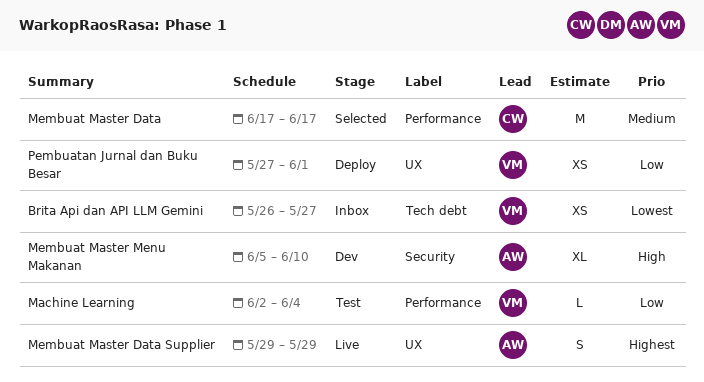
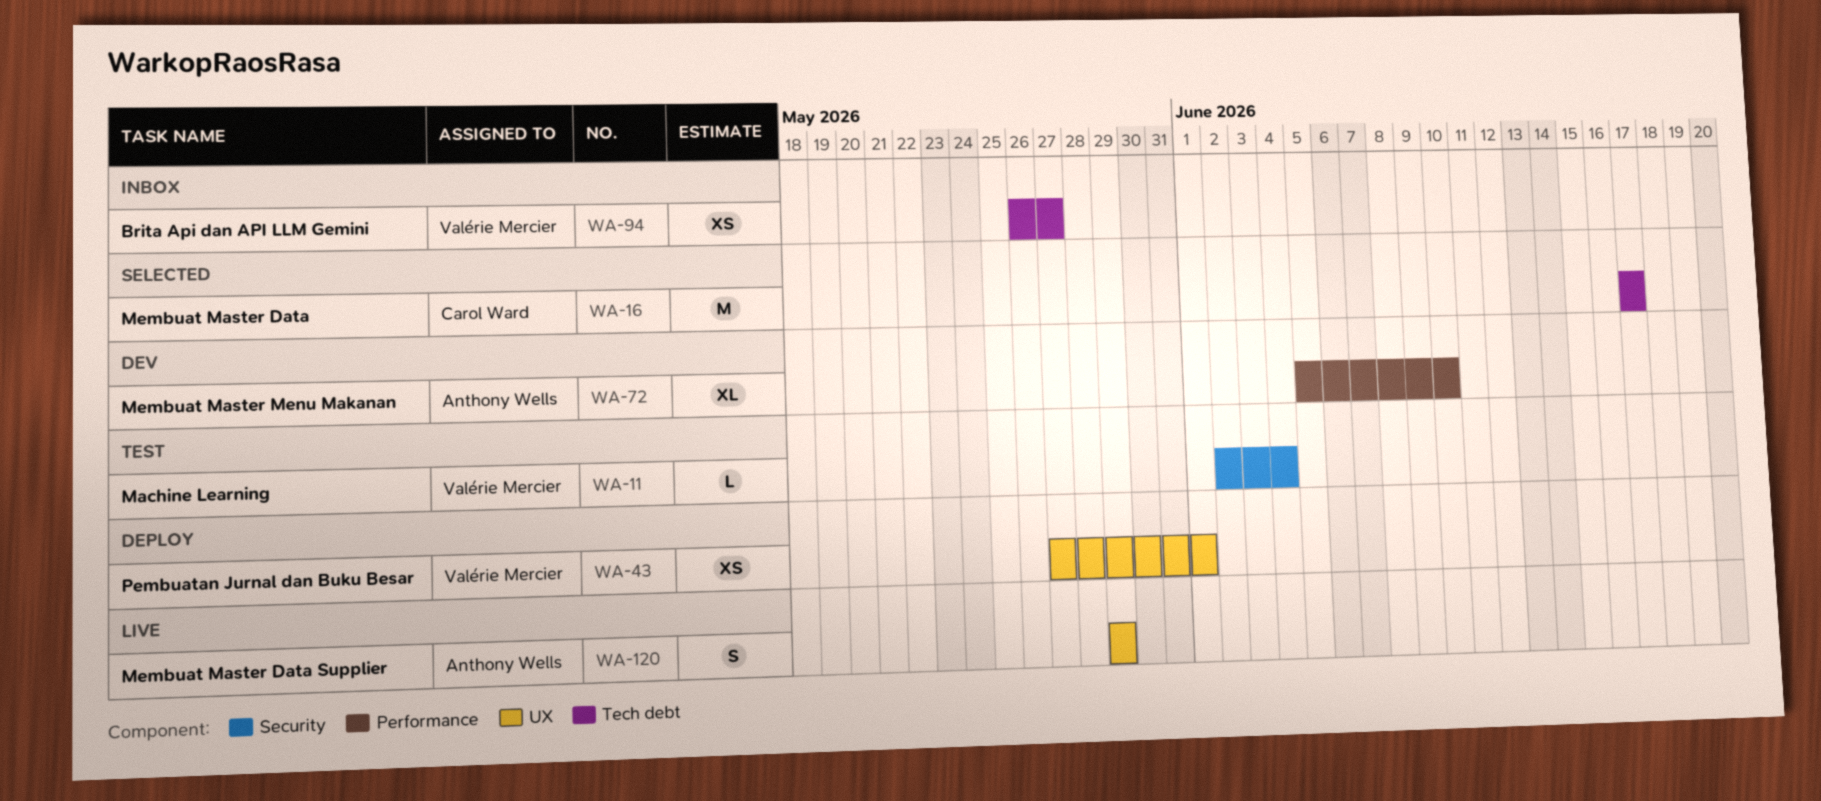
Machine Learning, label: Performance -> Security
Membuat Master Data, label: Performance -> Tech debt
Membuat Master Menu Makanan, label: Security -> Performance

